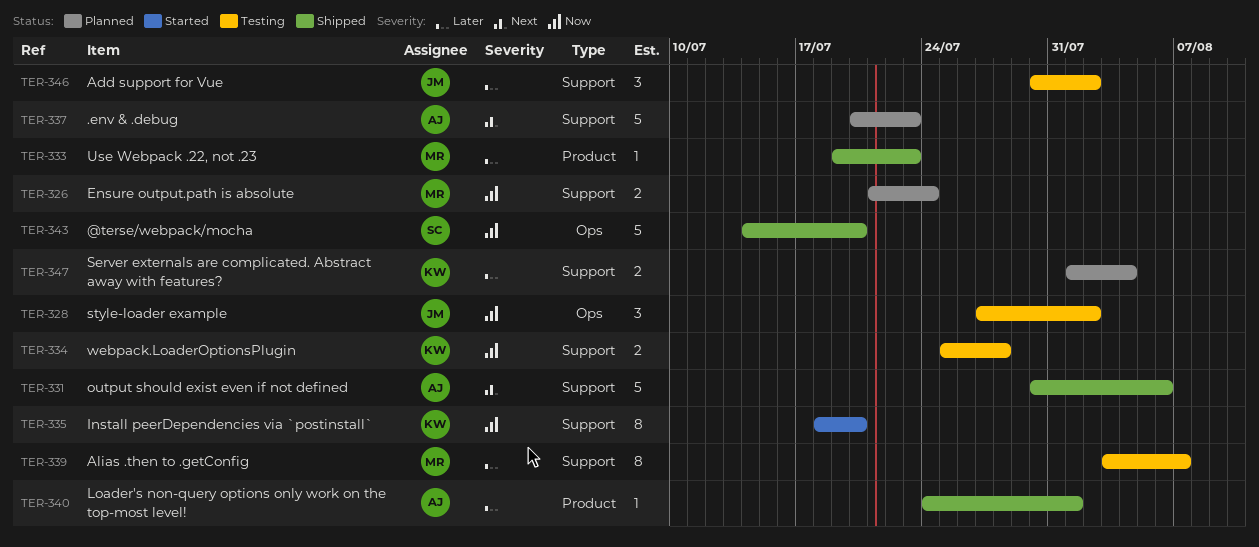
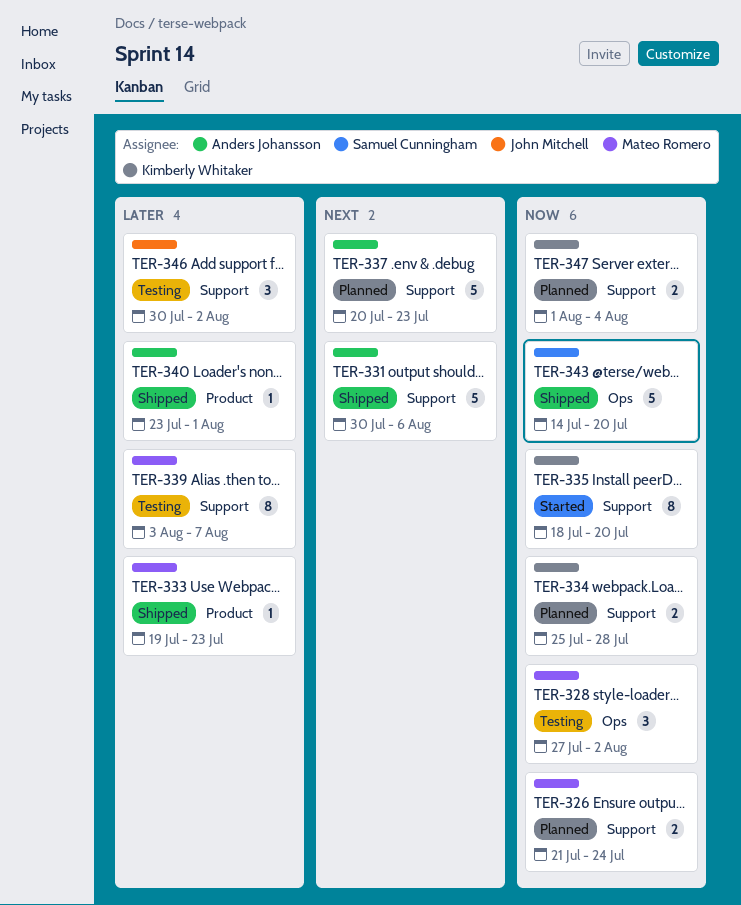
TER-328, owner: John Mitchell -> Mateo Romero
TER-334, status: Testing -> Planned
TER-340, start: Jul 24 -> Jul 23
TER-347, priority: Later -> Now

